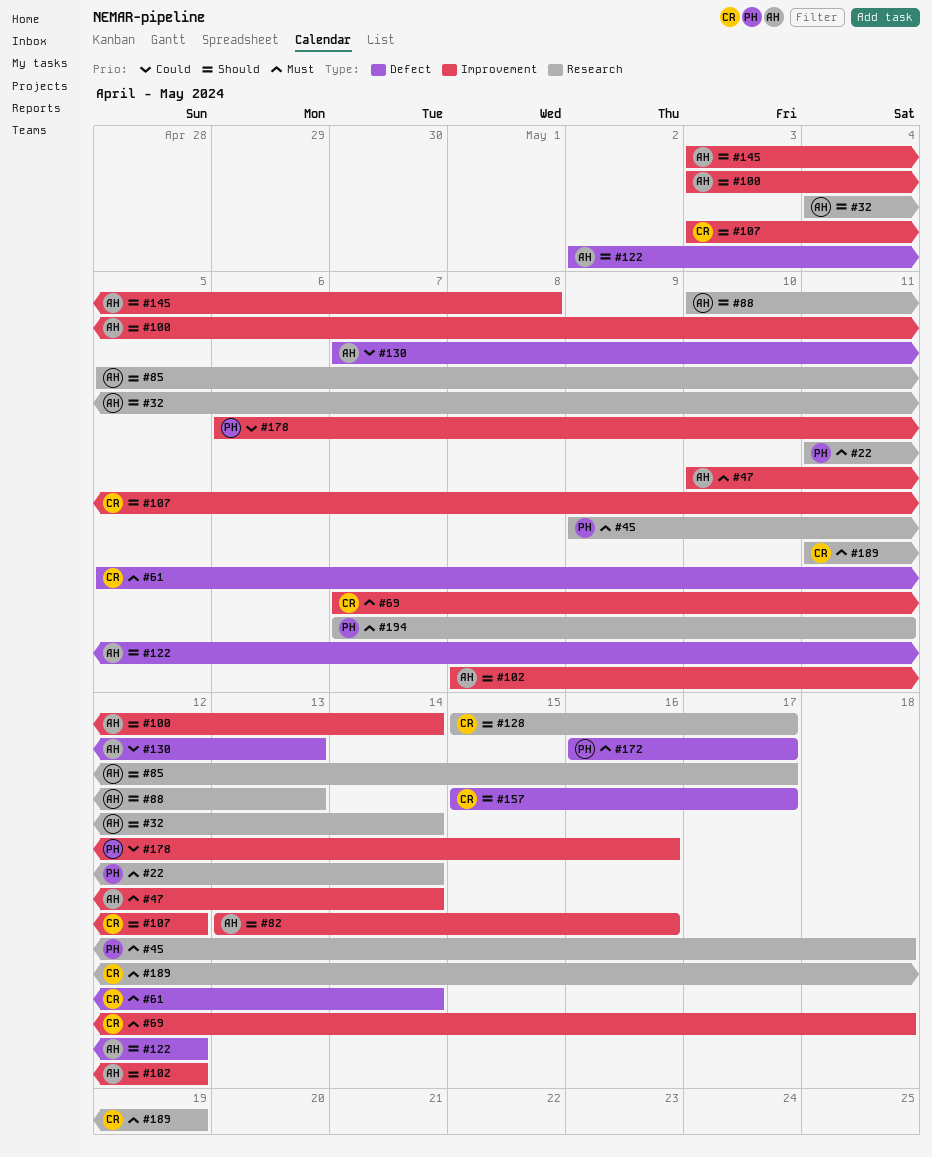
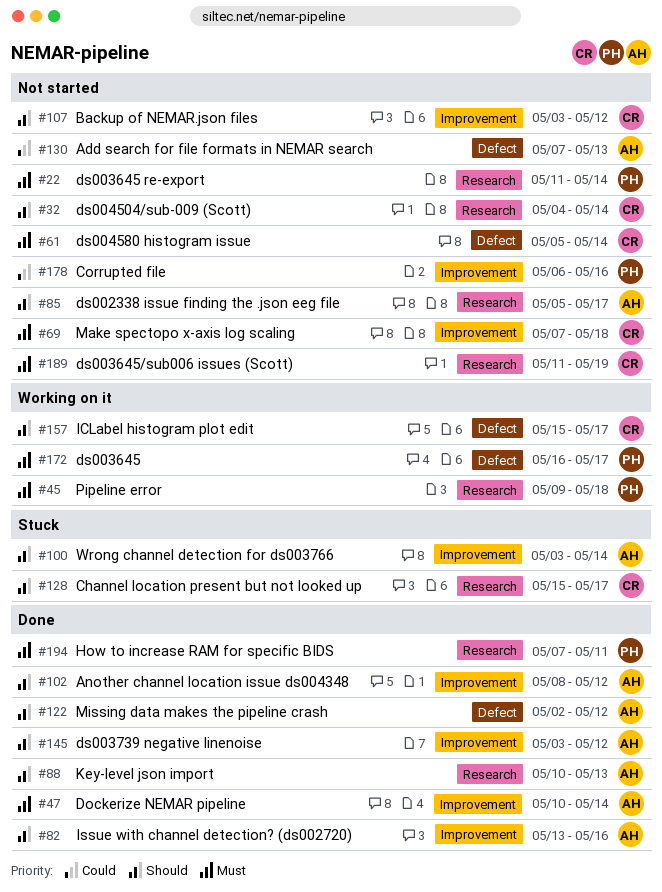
#32, owner: AH -> CR
#145, due: May 8 -> May 12

